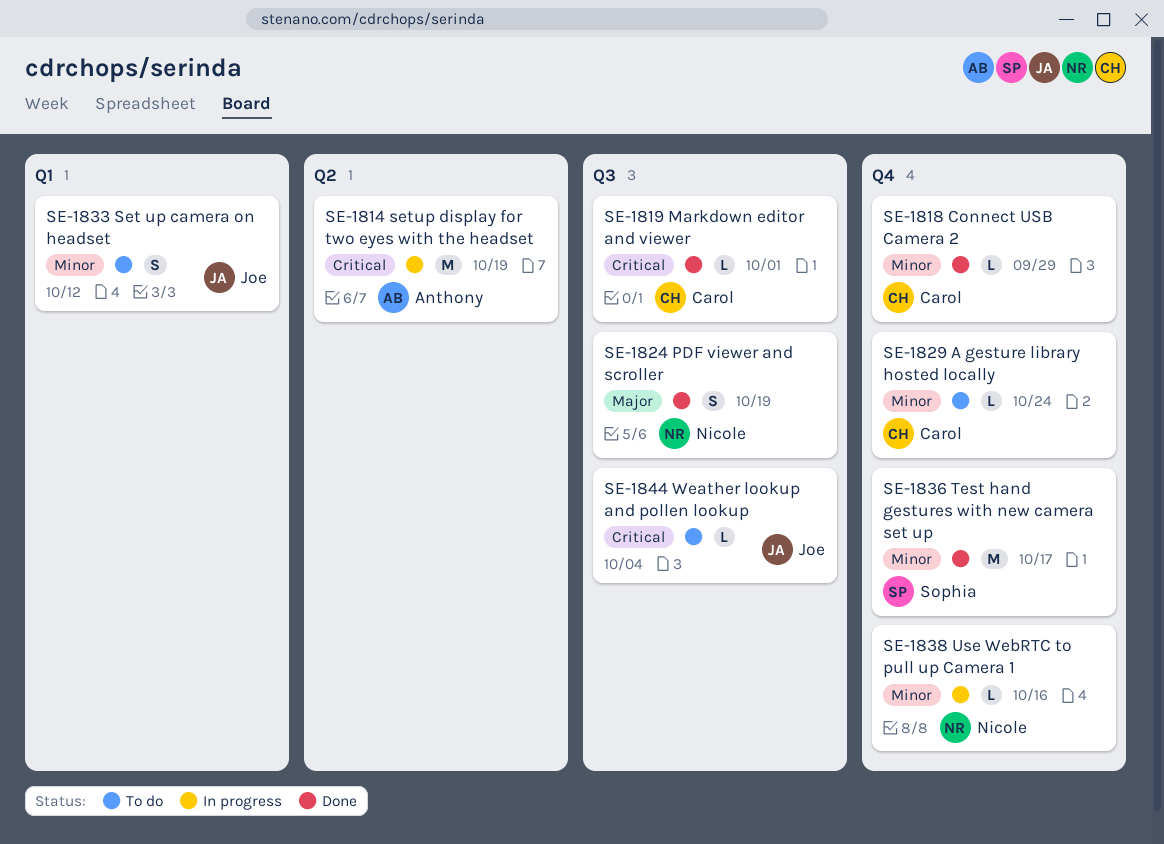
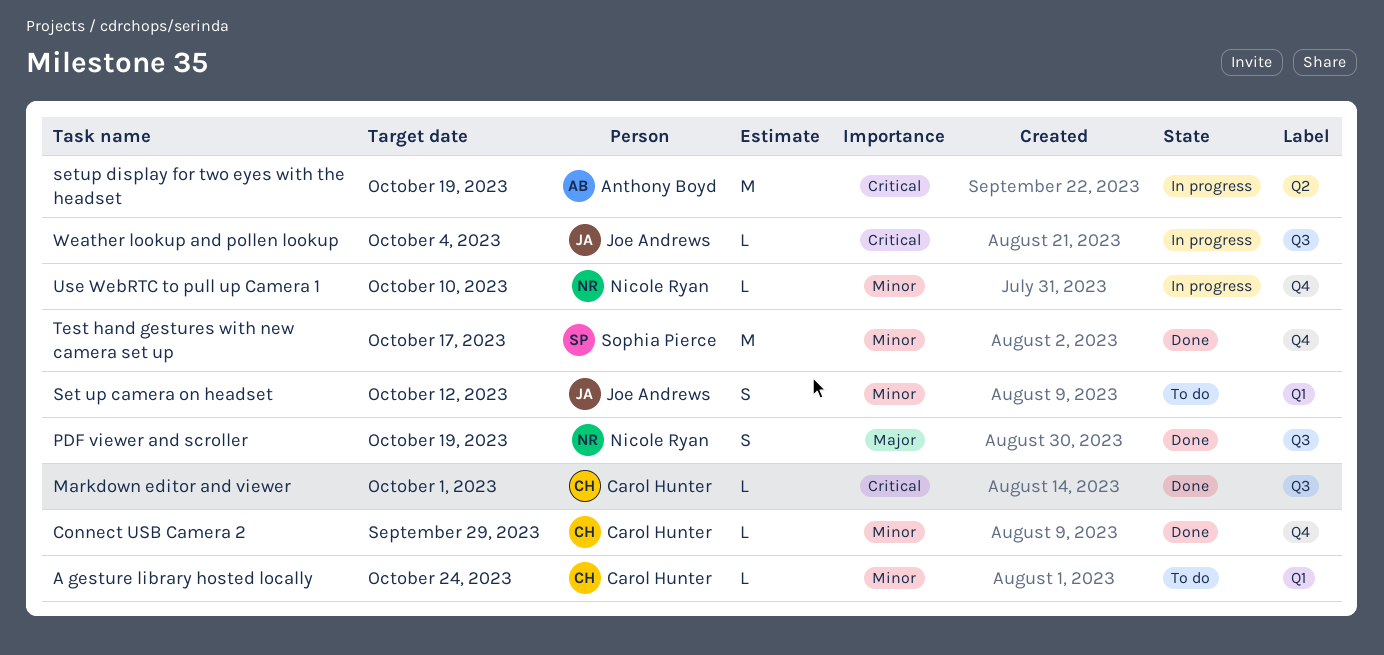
A gesture library hosted locally, label: Q4 -> Q1
Use WebRTC to pull up Camera 1, due: Oct 16 -> Oct 10
Weather lookup and pollen lookup, status: To do -> In progress

